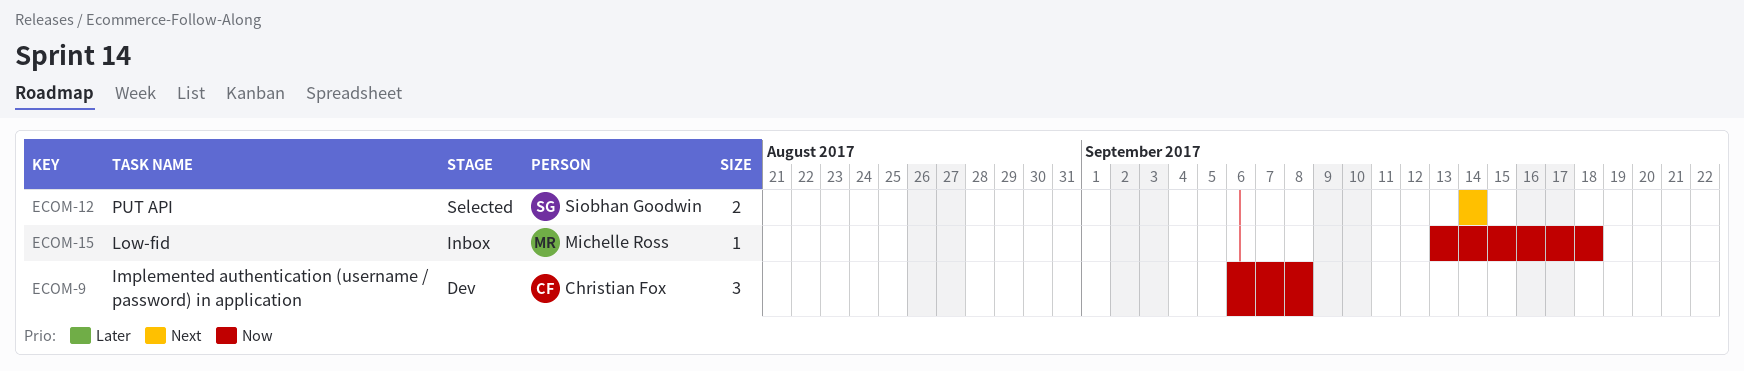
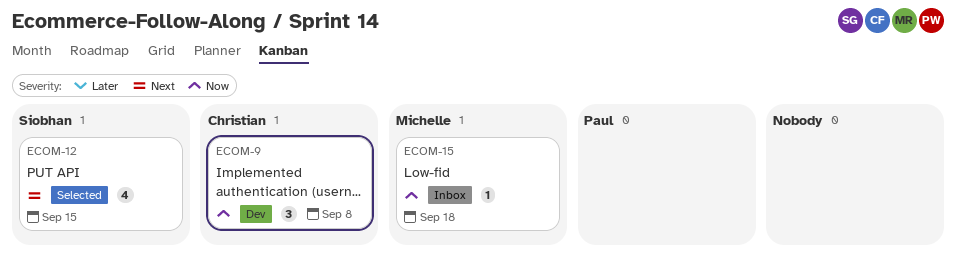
ECOM-12, estimate: 2 -> 4
ECOM-12, due: Sep 14 -> Sep 15

